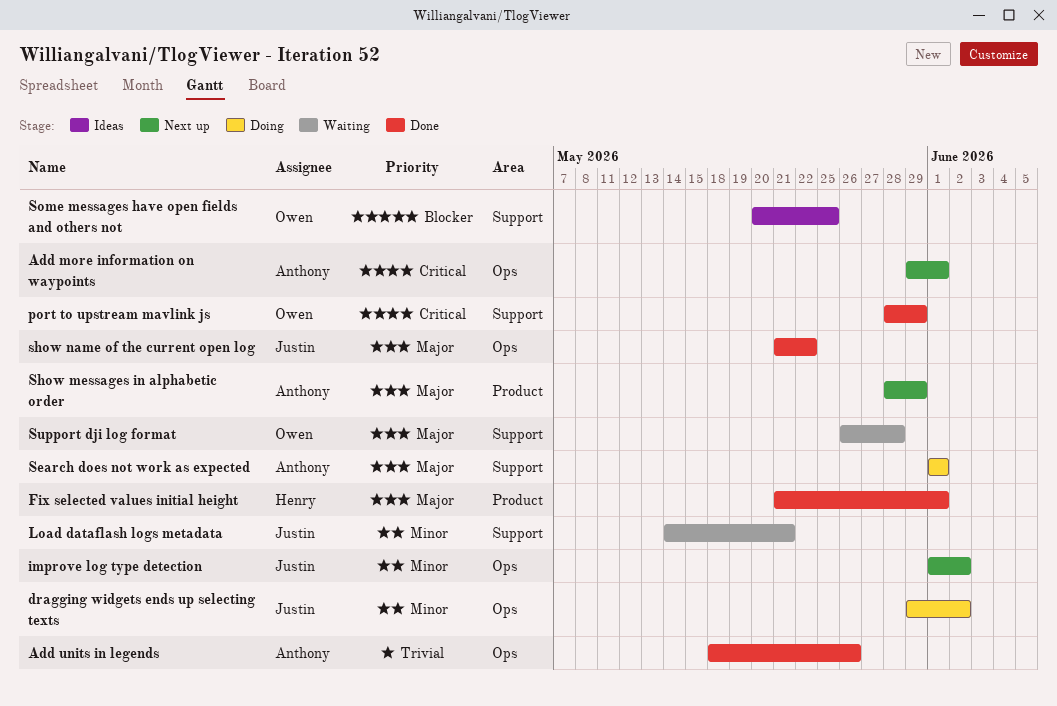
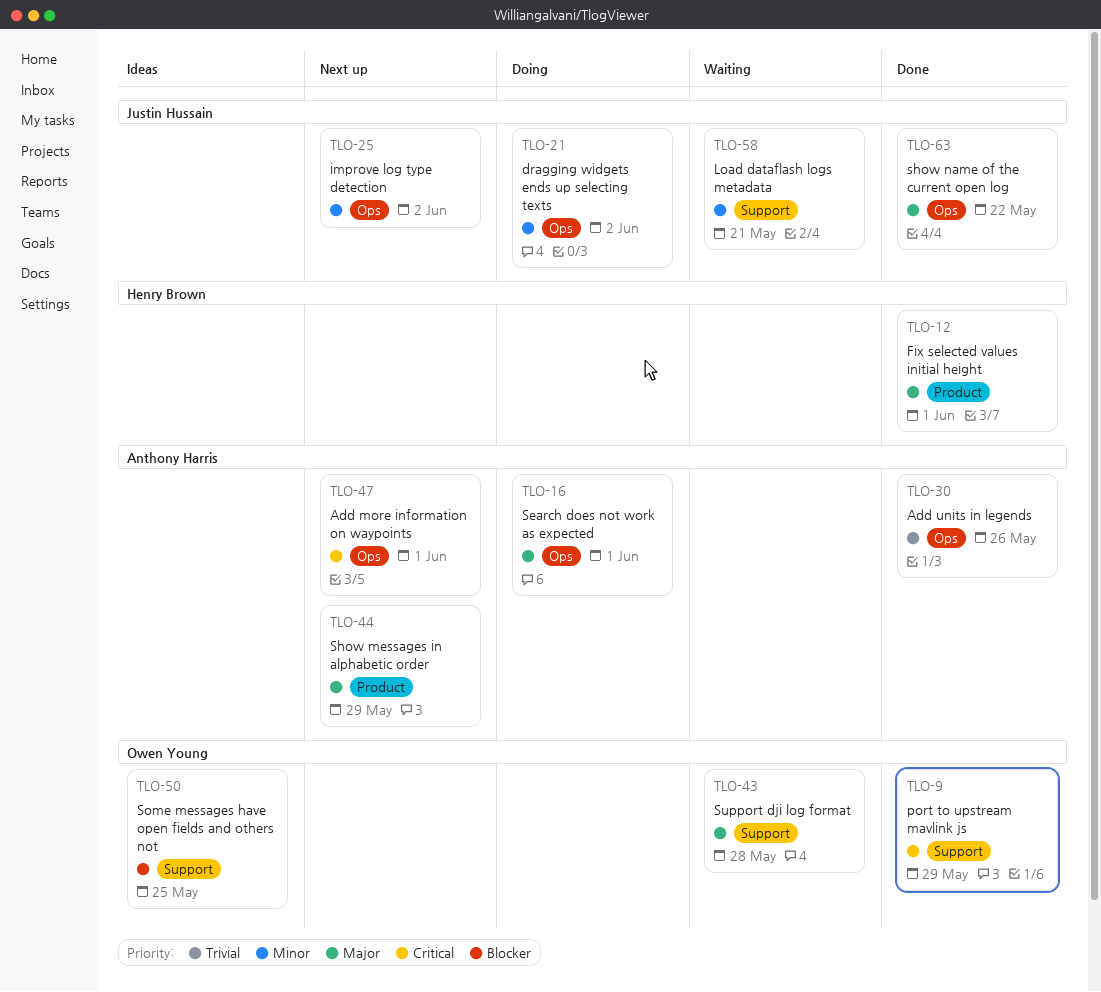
Search does not work as expected, label: Support -> Ops

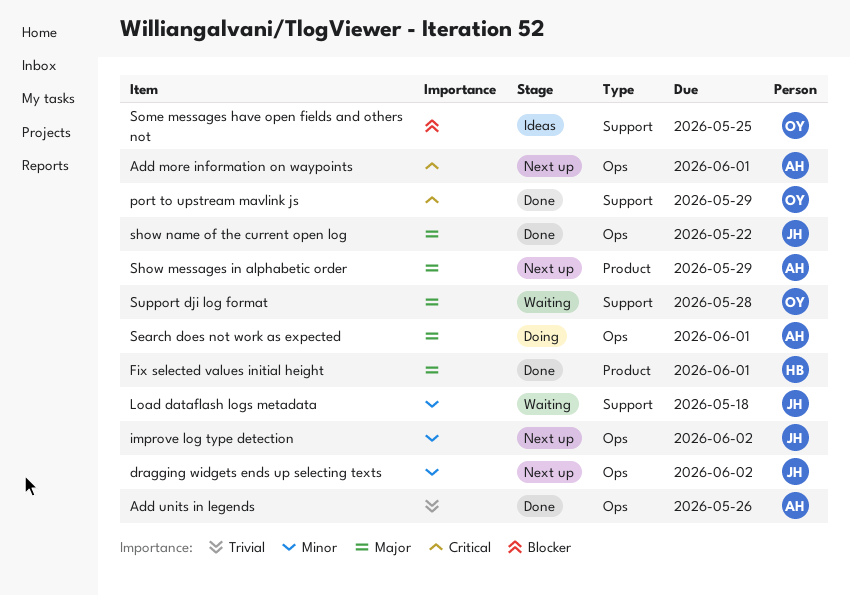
dragging widgets ends up selecting texts, status: Doing -> Next up
Load dataflash logs metadata, due: May 21 -> May 18

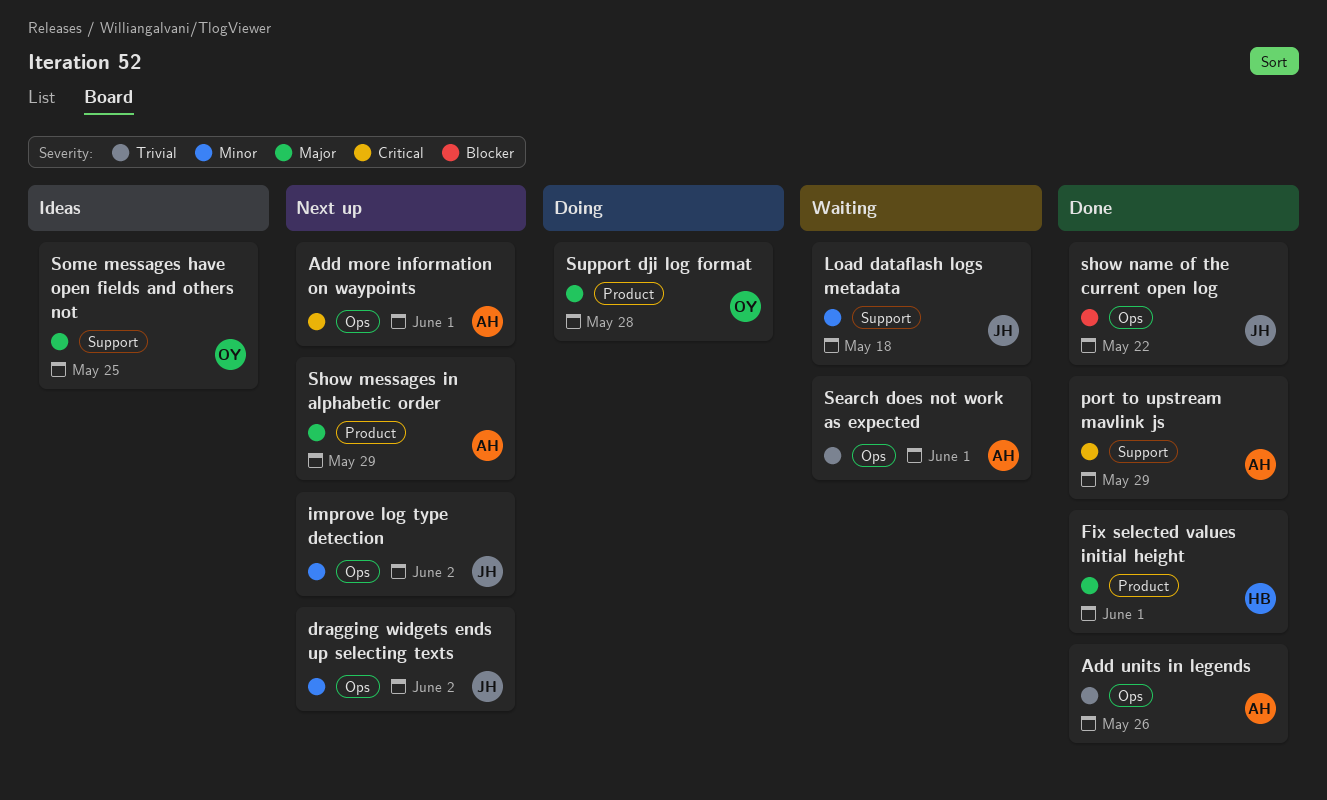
port to upstream mavlink js, owner: OY -> AH
Search does not work as expected, status: Doing -> Waiting
Search does not work as expected, priority: Major -> Trivial
show name of the current open log, priority: Major -> Blocker
Some messages have open fields and others not, priority: Blocker -> Major
Support dji log format, status: Waiting -> Doing
Support dji log format, label: Support -> Product

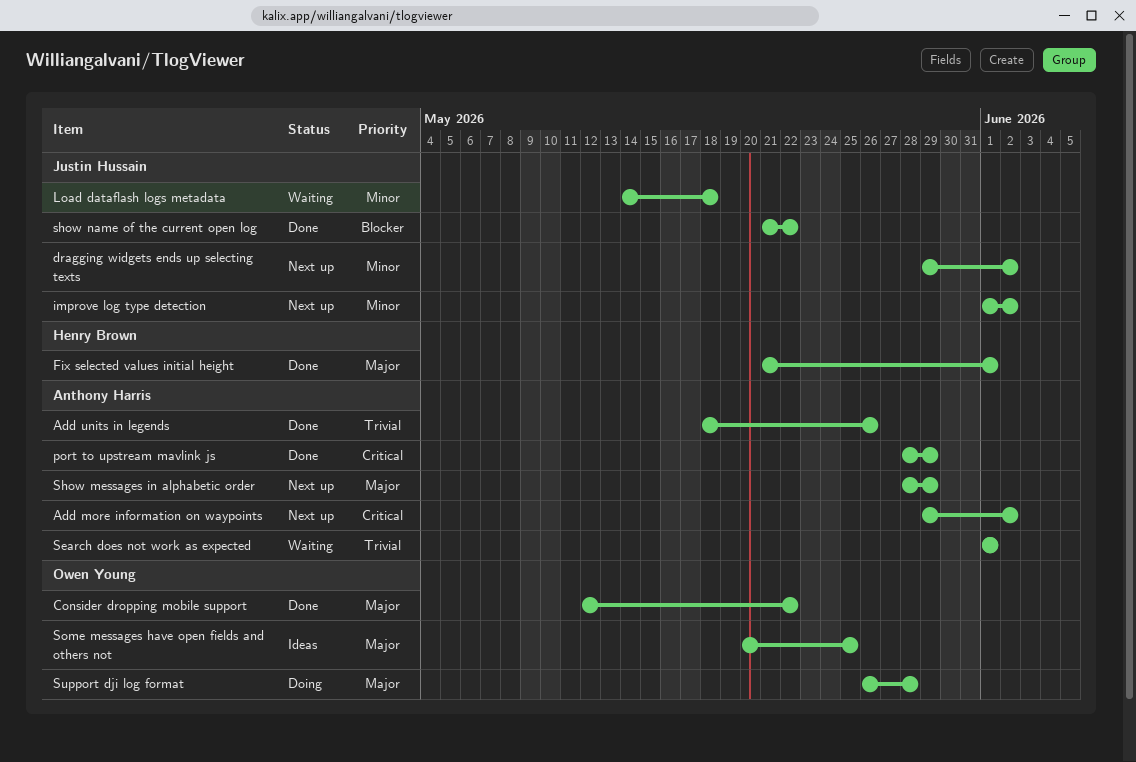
Add more information on waypoints, due: Jun 1 -> Jun 2
Consider dropping mobile support: none -> present

